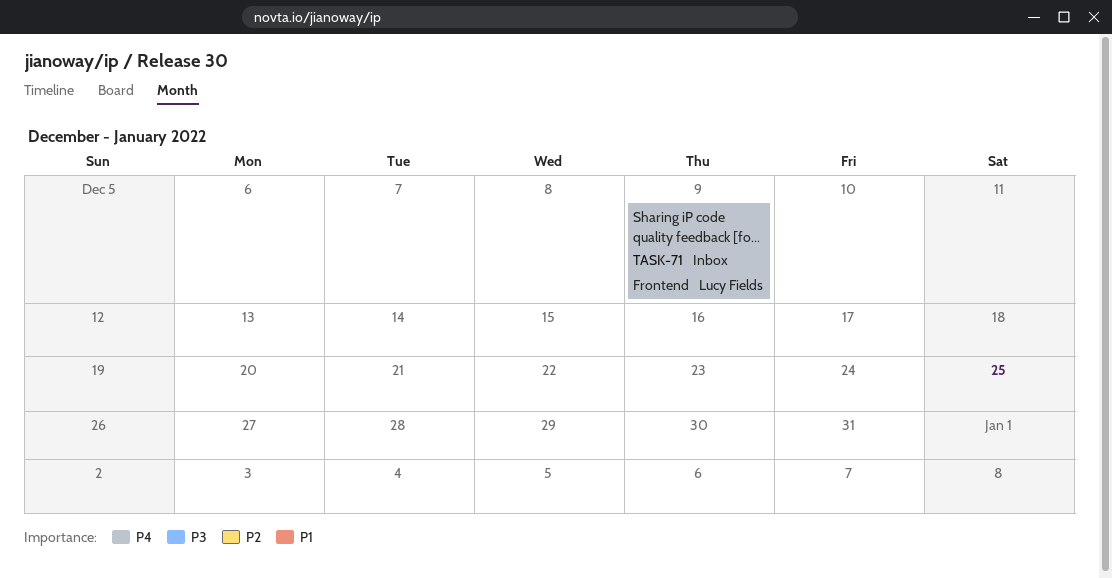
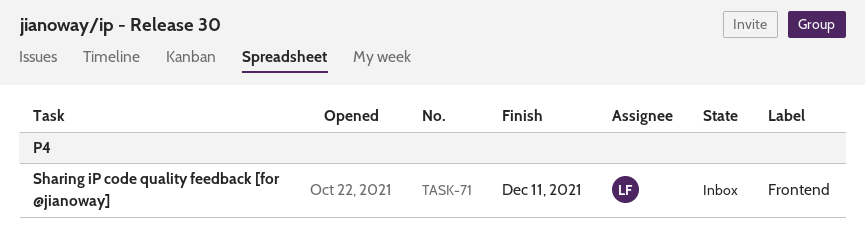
TASK-71, due: Dec 9 -> Dec 11

